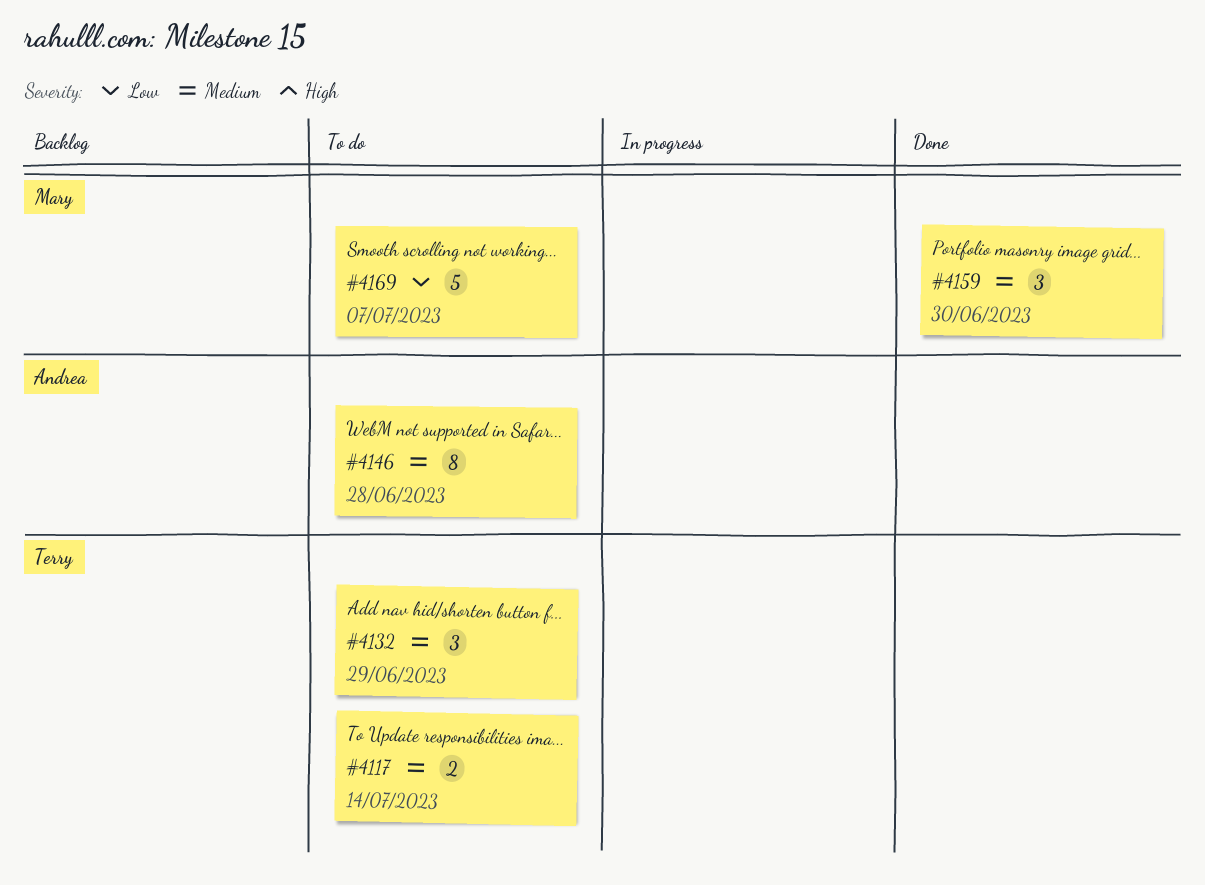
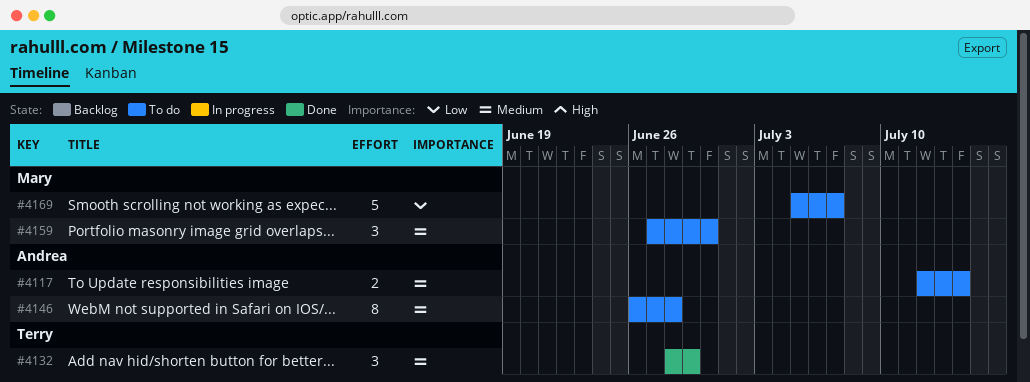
#4117, owner: Terry -> Andrea
#4132, status: To do -> Done
#4159, status: Done -> To do

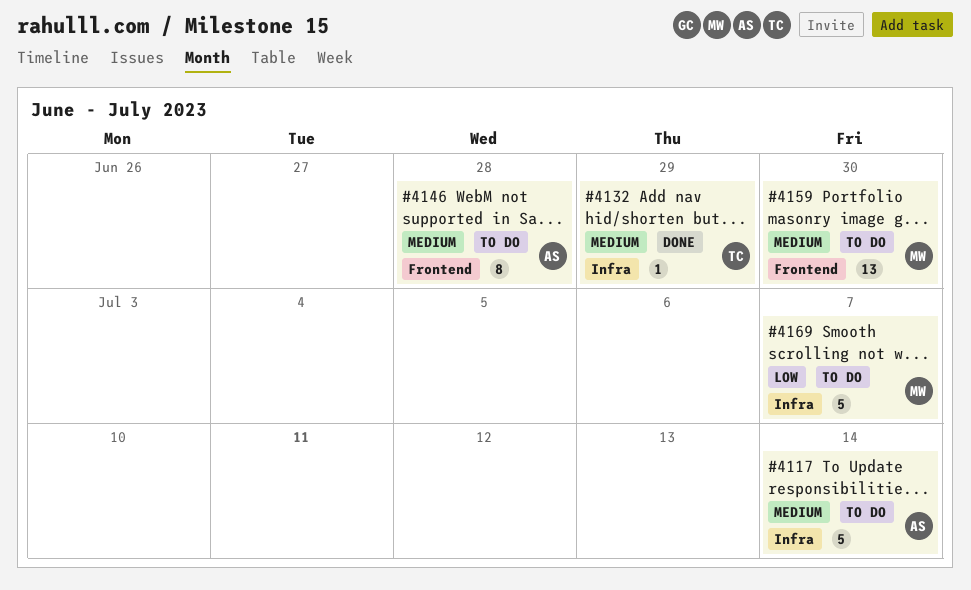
#4117, estimate: 2 -> 5
#4132, estimate: 3 -> 1
#4159, estimate: 3 -> 13

